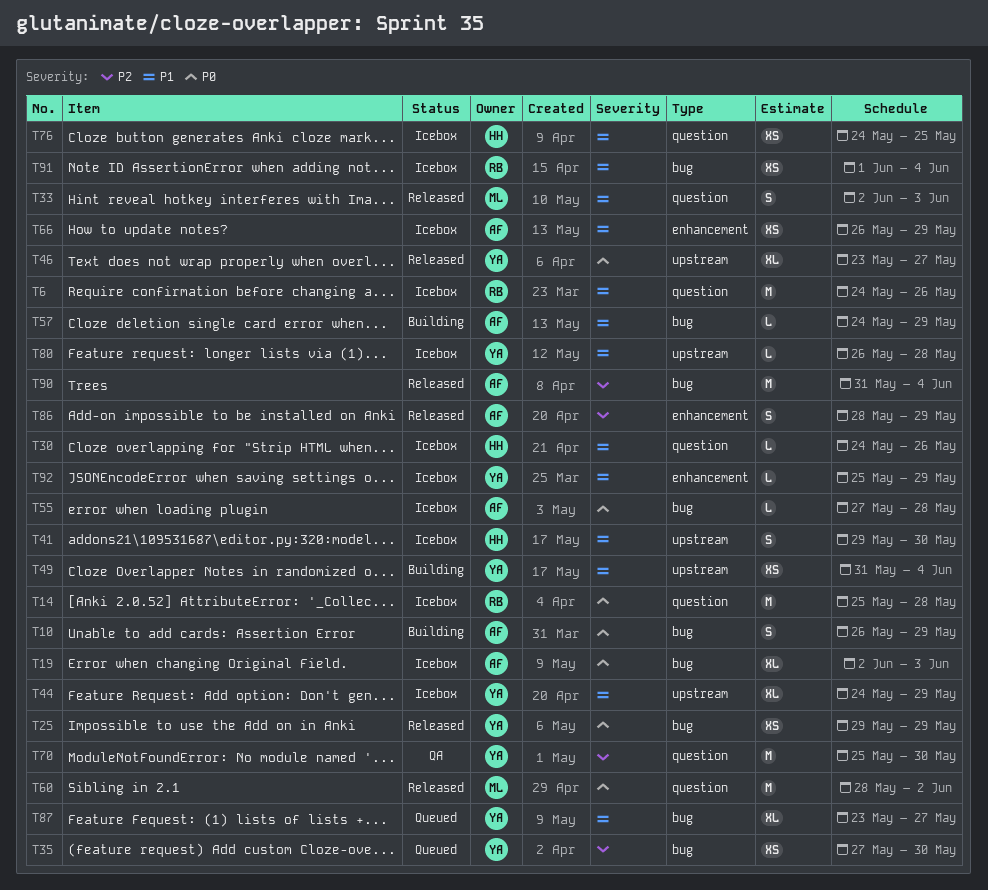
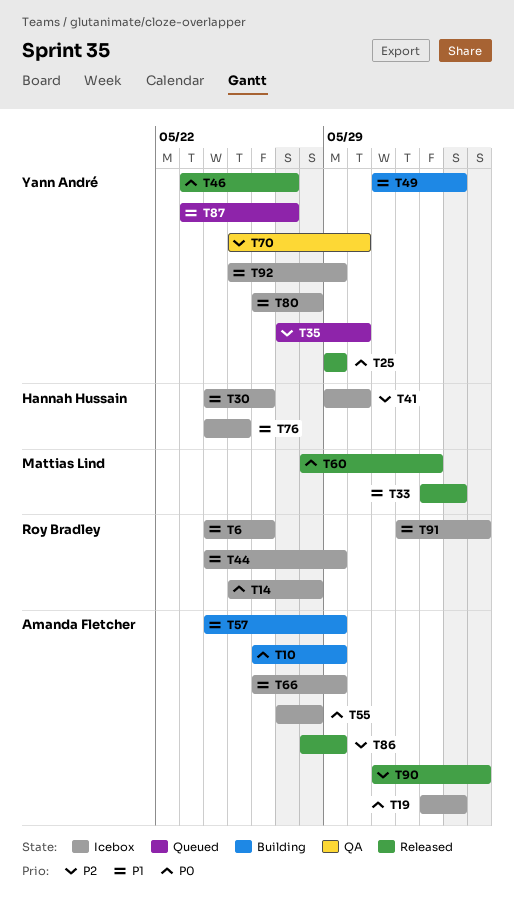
T41, priority: P1 -> P2
T44, owner: Yann André -> Roy Bradley
T49, due: Jun 4 -> Jun 3

